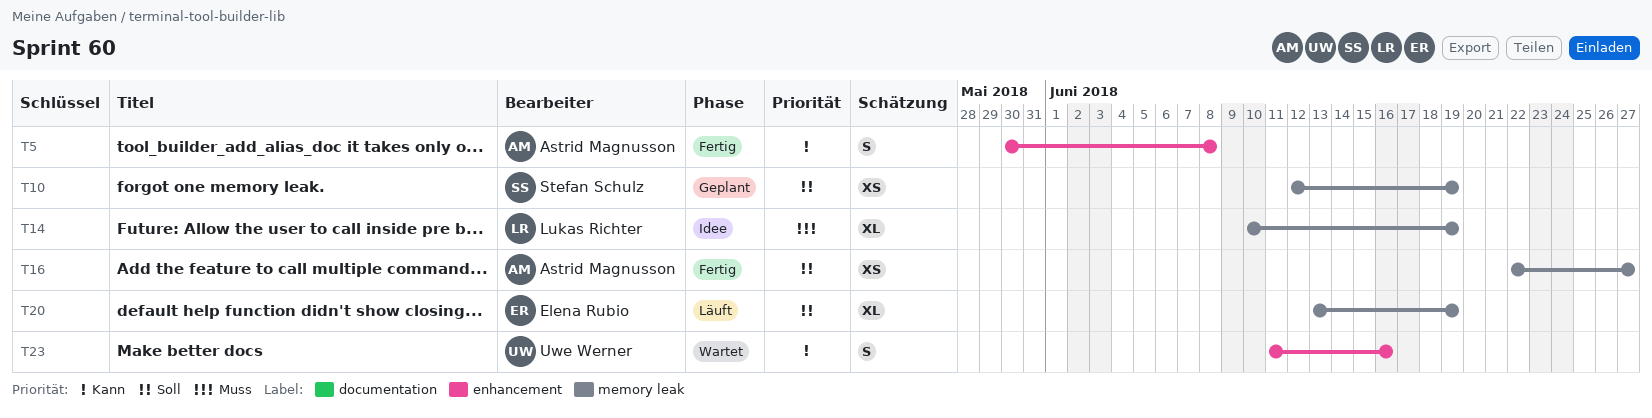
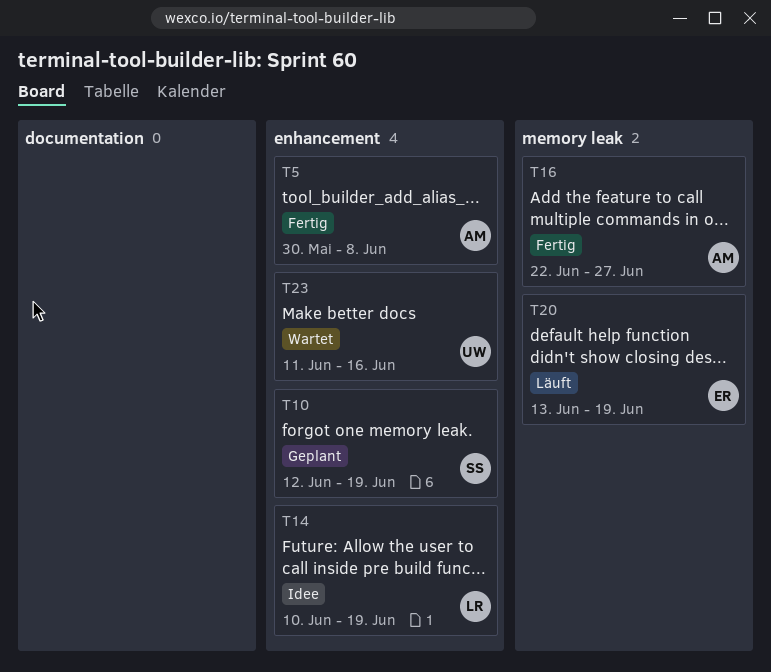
T10, label: memory leak -> enhancement
T14, label: memory leak -> enhancement

